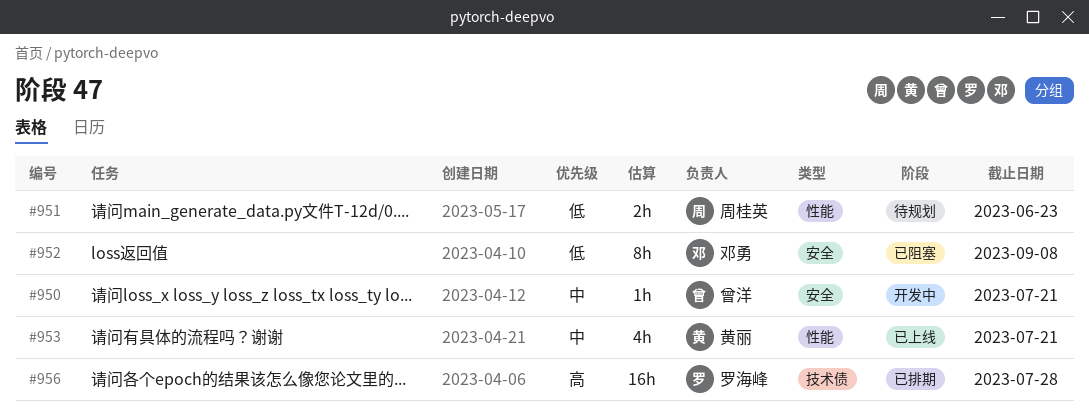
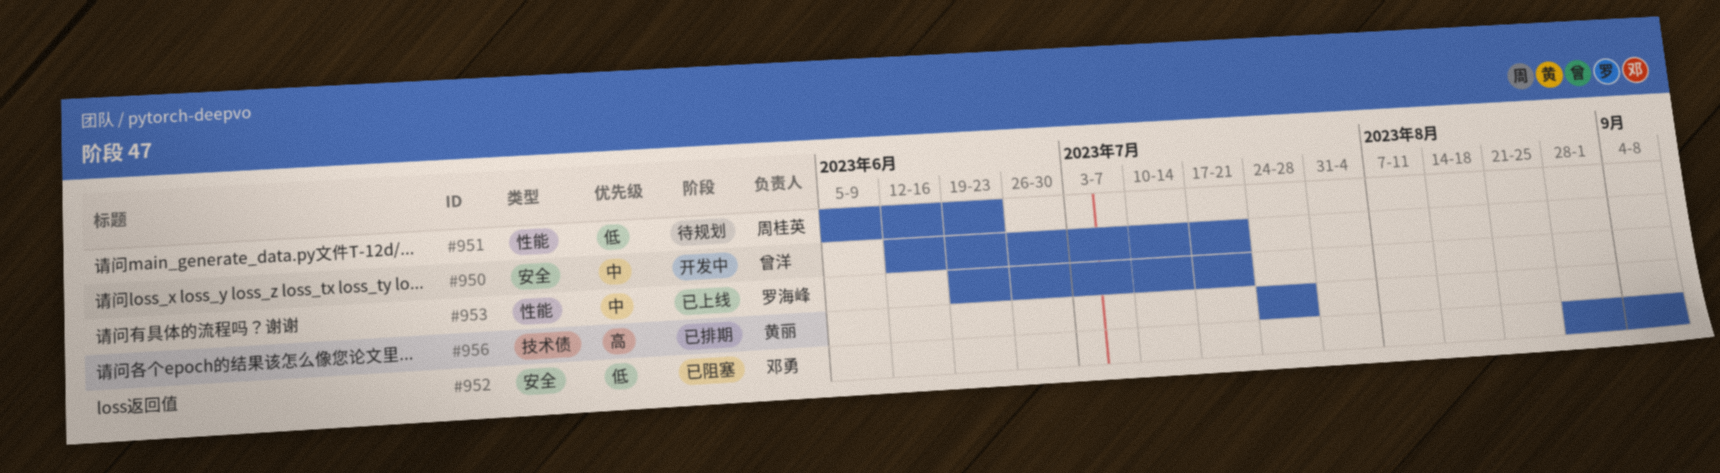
#953, owner: 黄丽 -> 罗海峰
#956, owner: 罗海峰 -> 黄丽

